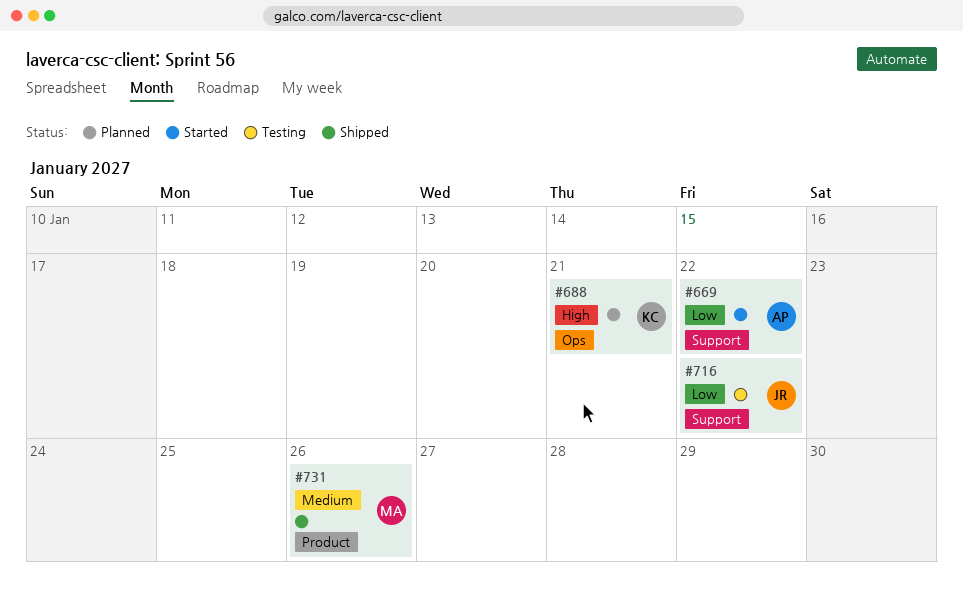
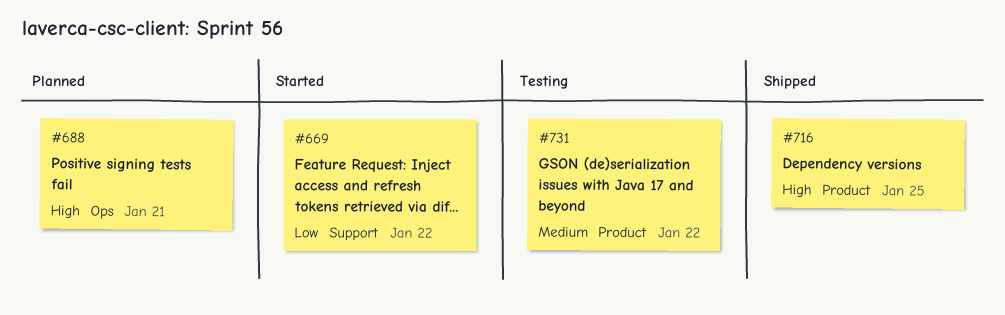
#716, status: Testing -> Shipped
#716, priority: Low -> High
#716, label: Support -> Product
#716, due: Jan 22 -> Jan 25
#731, status: Shipped -> Testing
#731, due: Jan 26 -> Jan 22

